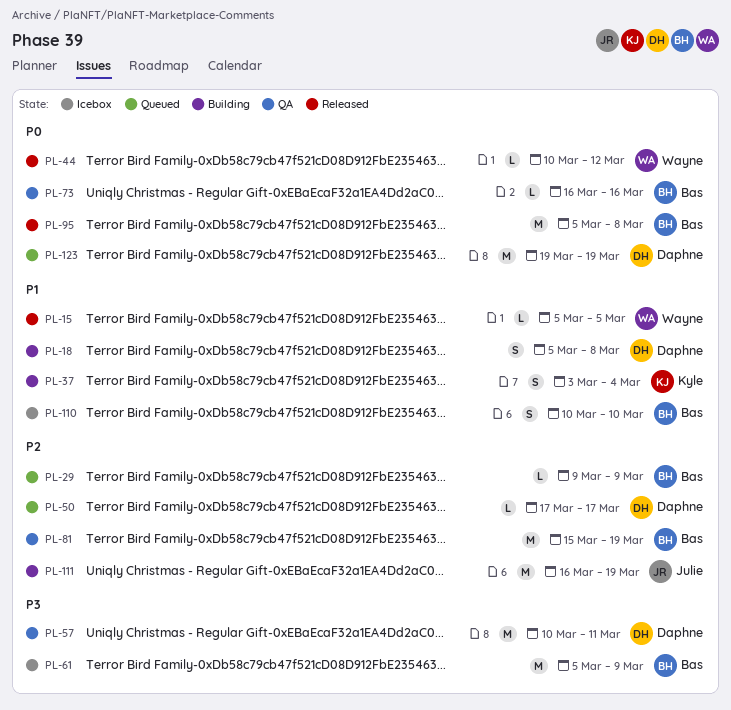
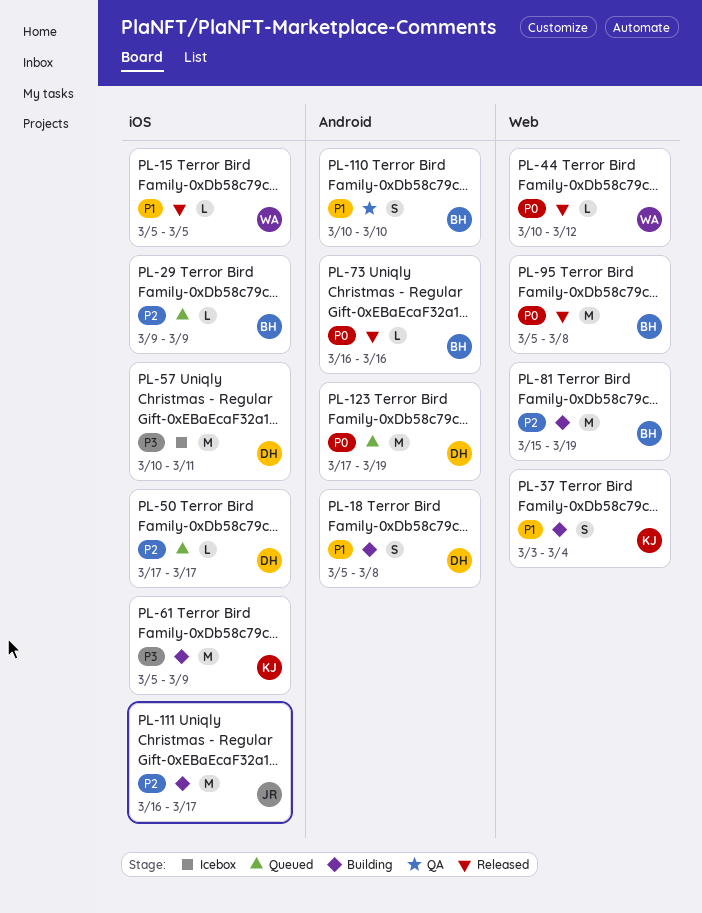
PL-57, status: QA -> Icebox
PL-61, status: Icebox -> Building
PL-61, owner: Bas -> Kyle
PL-73, status: QA -> Released
PL-81, status: QA -> Building
PL-110, status: Icebox -> QA
PL-111, due: Mar 19 -> Mar 17
PL-123, start: Mar 19 -> Mar 17

